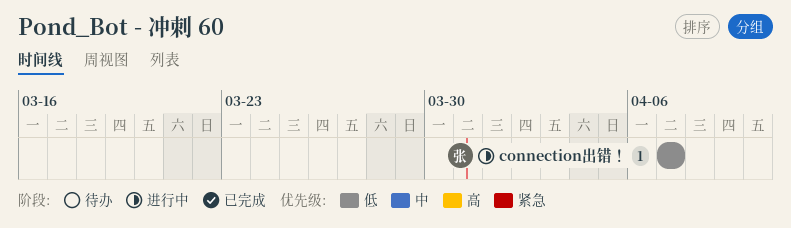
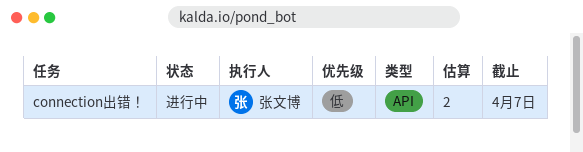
connection出错！, estimate: 1 -> 2

